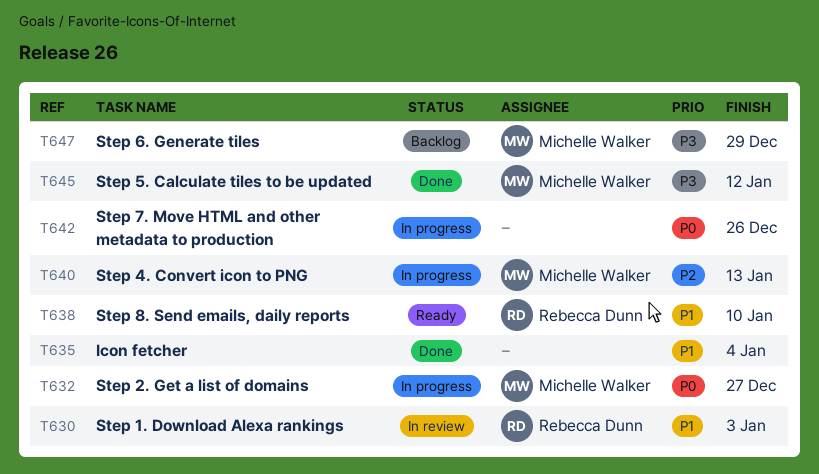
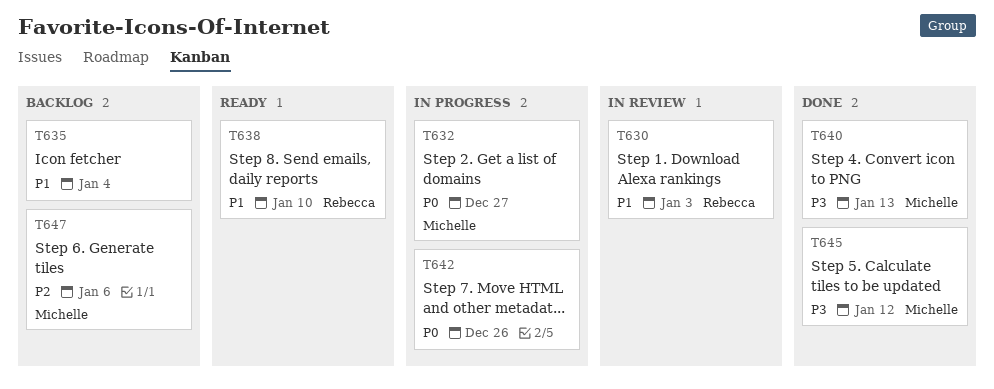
T635, status: Done -> Backlog
T640, status: In progress -> Done
T640, priority: P2 -> P3
T647, priority: P3 -> P2
T647, due: Dec 29 -> Jan 6

